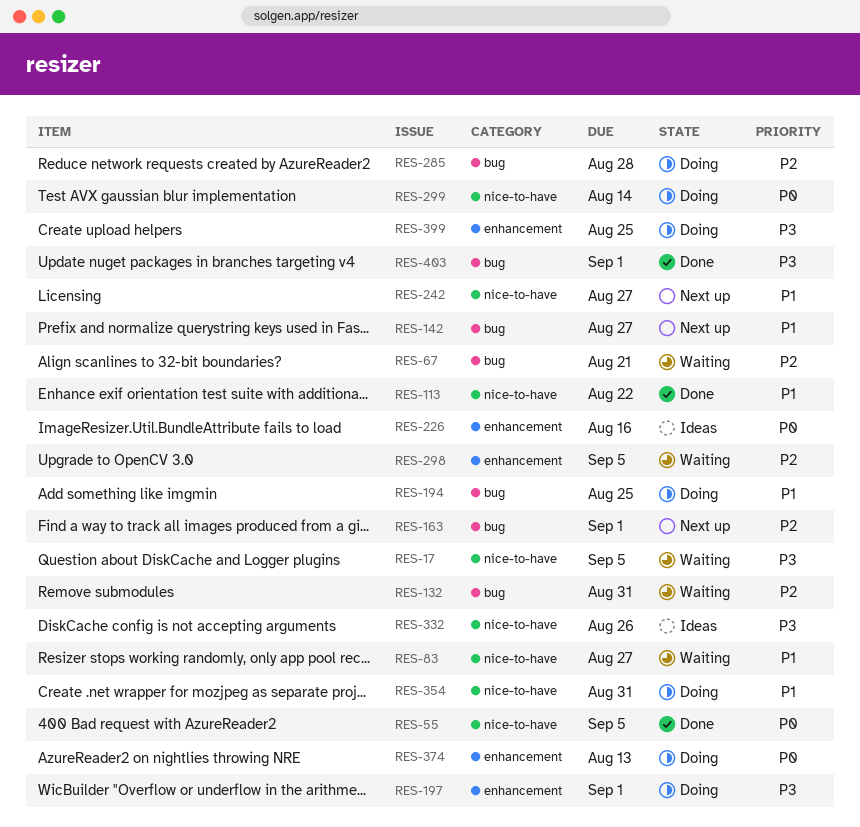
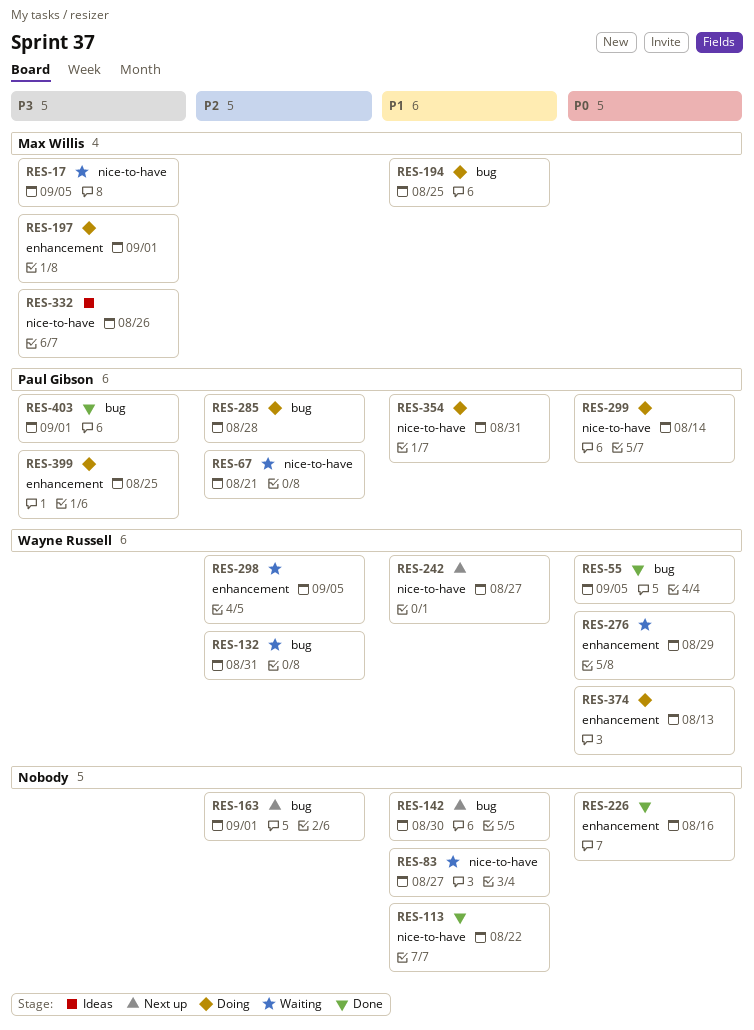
RES-55, label: nice-to-have -> bug
RES-67, label: bug -> nice-to-have
RES-142, due: Aug 27 -> Aug 30
RES-226, status: Ideas -> Done
RES-276: none -> present

